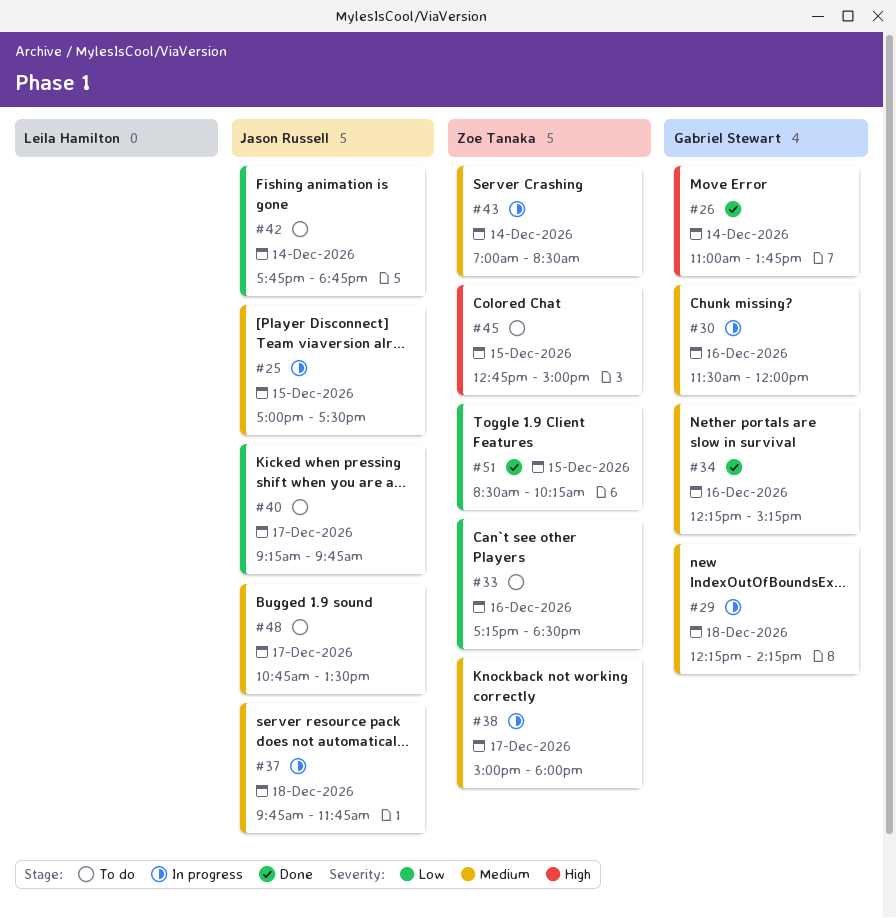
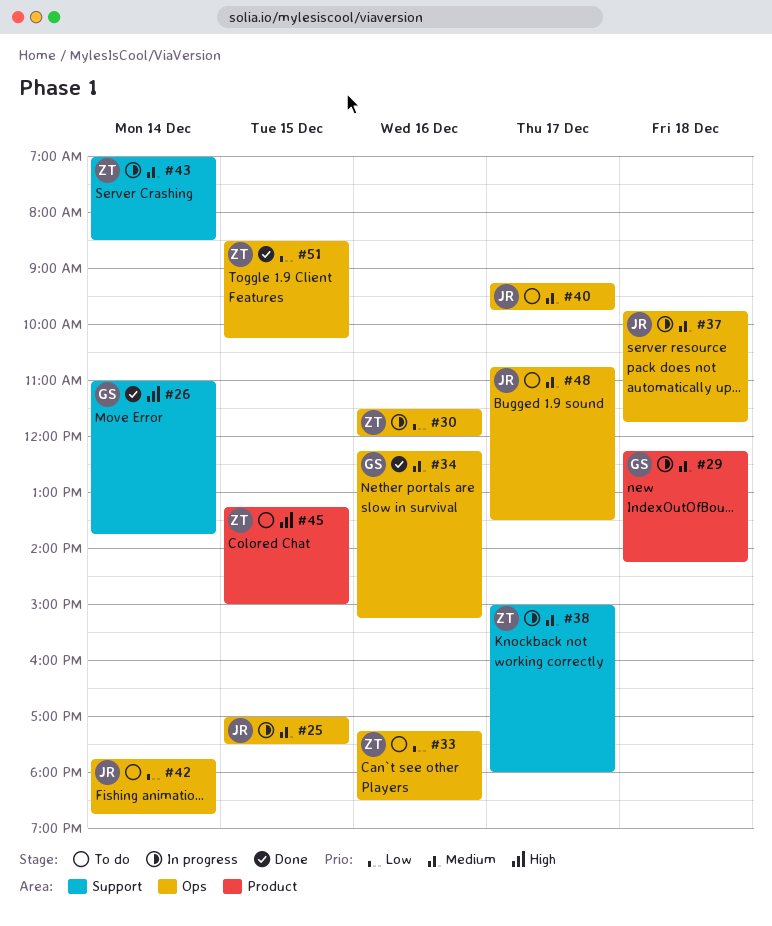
#30, owner: Gabriel Stewart -> Zoe Tanaka
#30, priority: Medium -> Low
#40, priority: Low -> Medium
#45, begins: 12:45 -> 13:15

